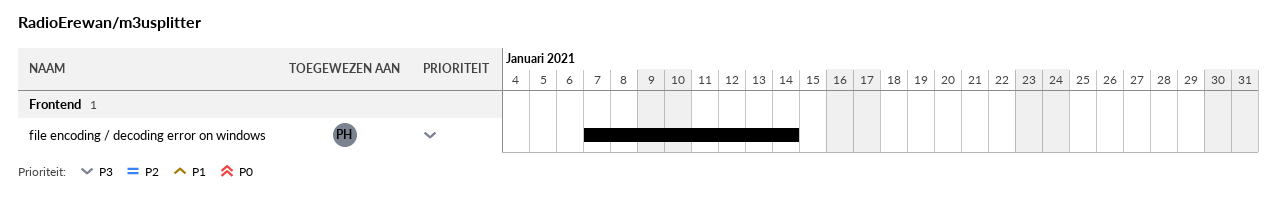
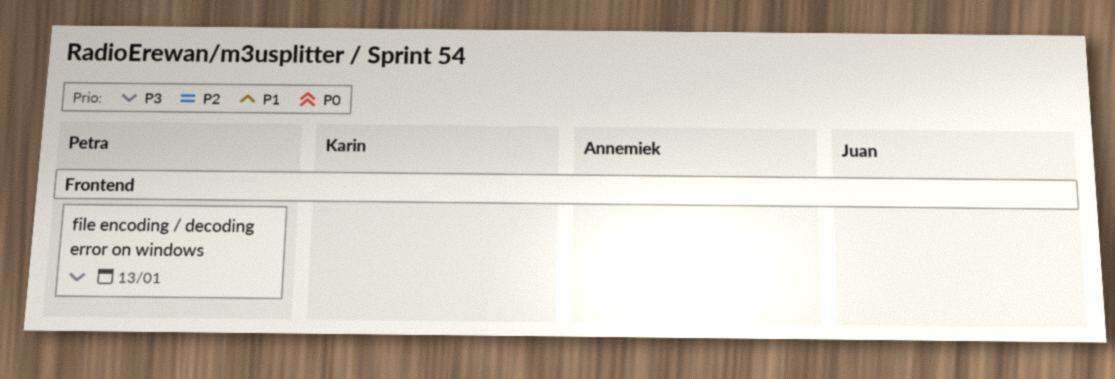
file encoding / decoding error on windows, due: Jan 14 -> Jan 13

